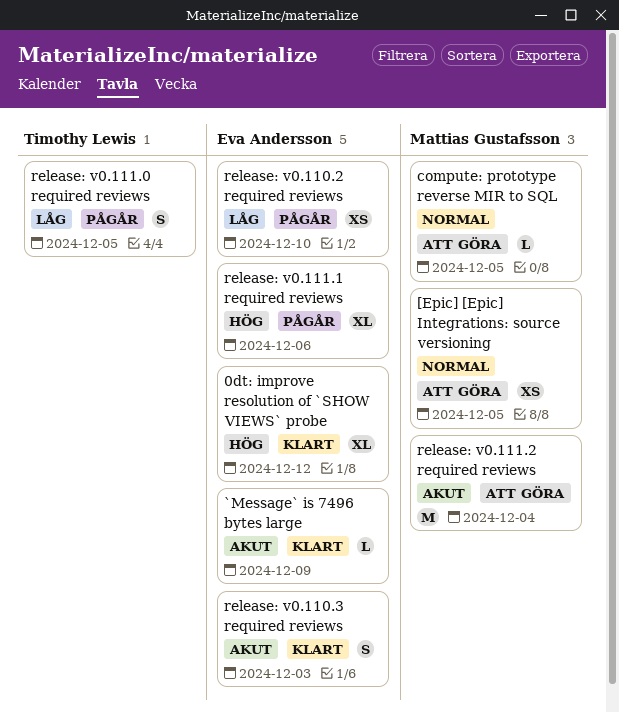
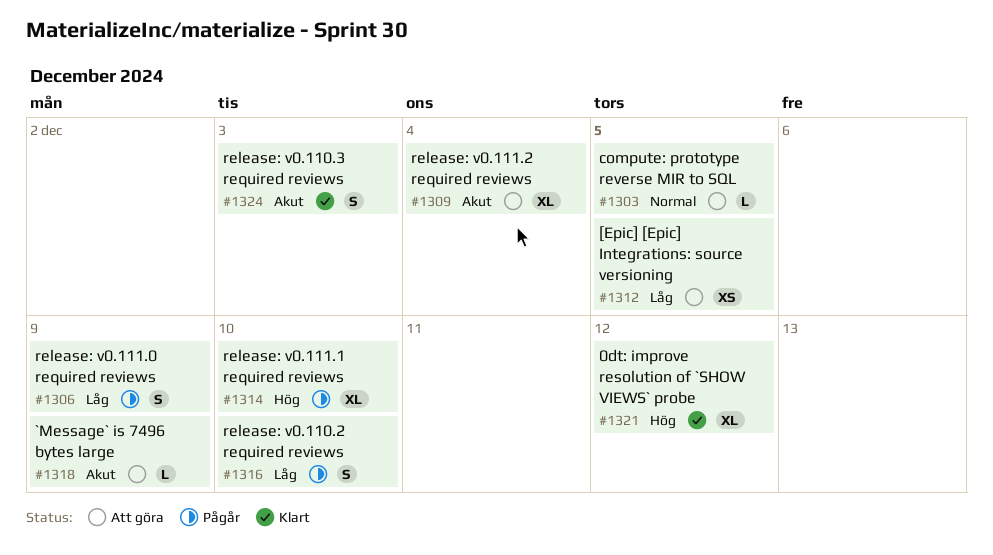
[Epic] [Epic] Integrations: source versioning, priority: Normal -> Låg
`Message` is 7496 bytes large, status: Klart -> Att göra
release: v0.110.2 required reviews, estimate: XS -> S
release: v0.111.0 required reviews, due: Dec 5 -> Dec 9
release: v0.111.1 required reviews, due: Dec 6 -> Dec 10
release: v0.111.2 required reviews, estimate: M -> XL

